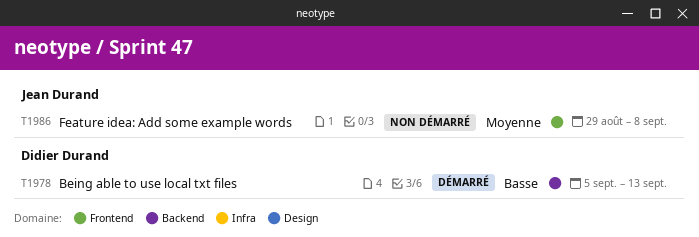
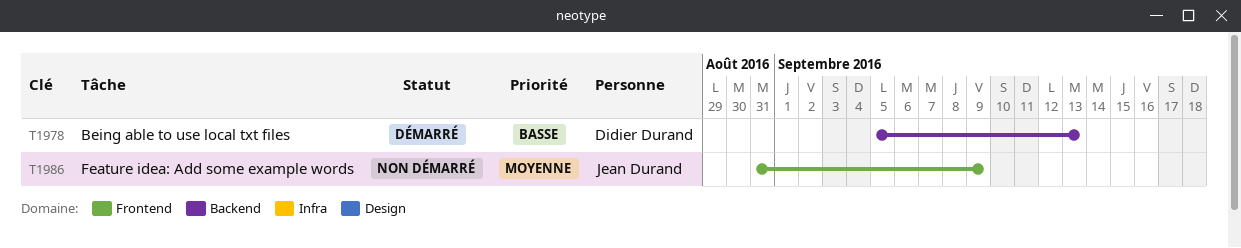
T1986, start: Aug 29 -> Aug 31
T1986, due: Sep 8 -> Sep 9

